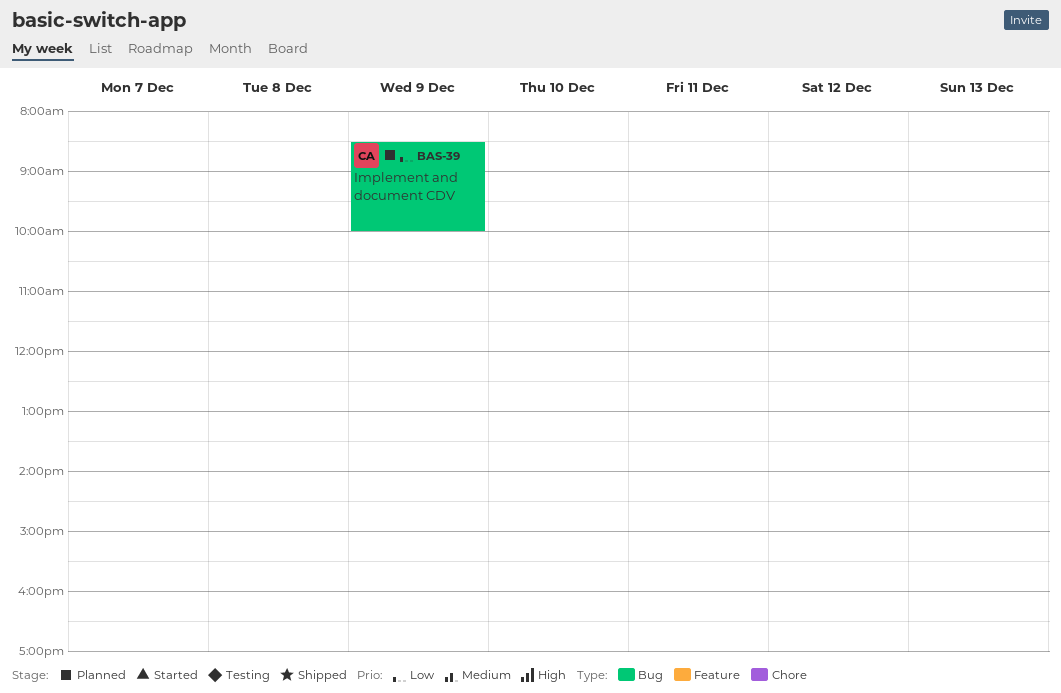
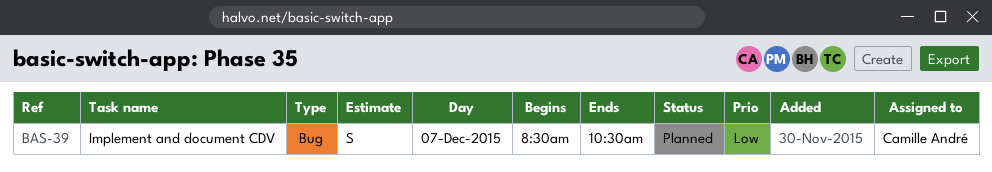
BAS-39, day: Dec 9 -> Dec 7
BAS-39, ends: 10:00 -> 10:30

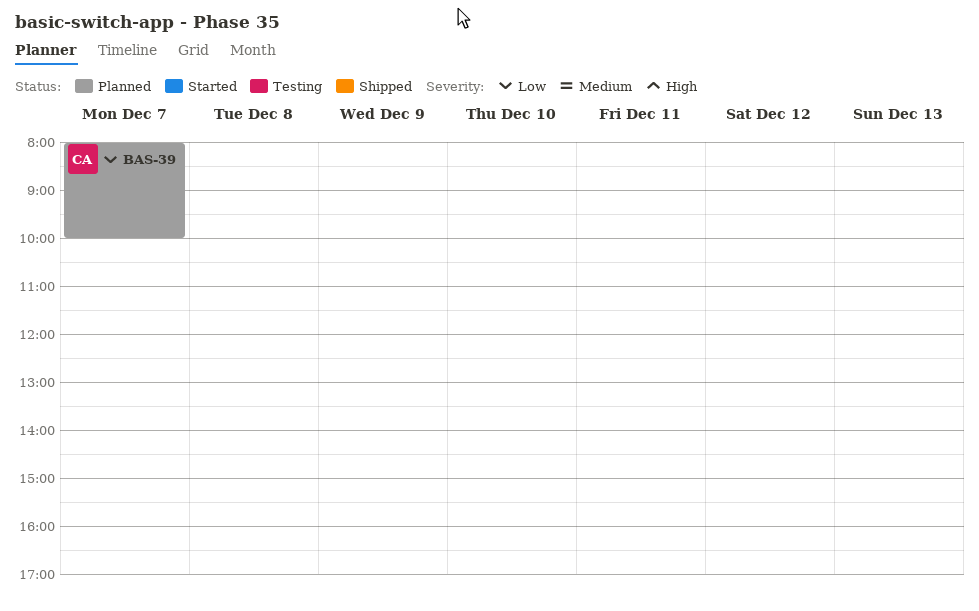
BAS-39, begins: 08:30 -> 08:00
BAS-39, ends: 10:30 -> 10:00

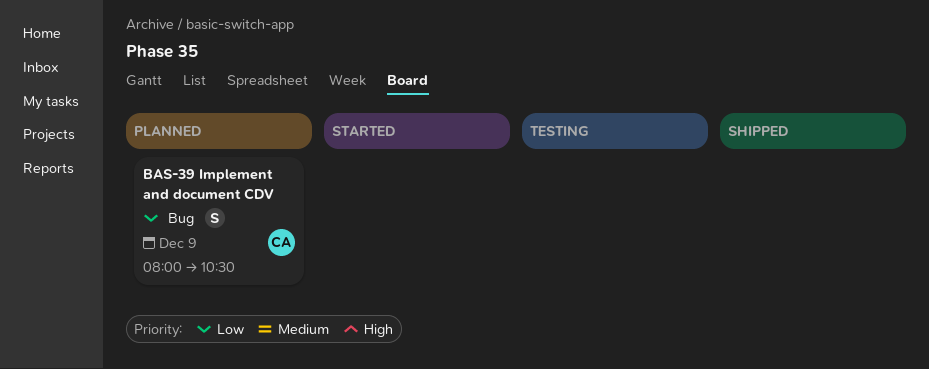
BAS-39, day: Dec 7 -> Dec 9
BAS-39, ends: 10:00 -> 10:30

